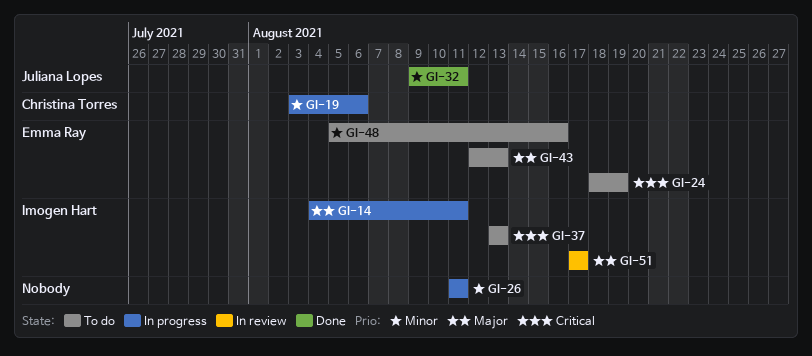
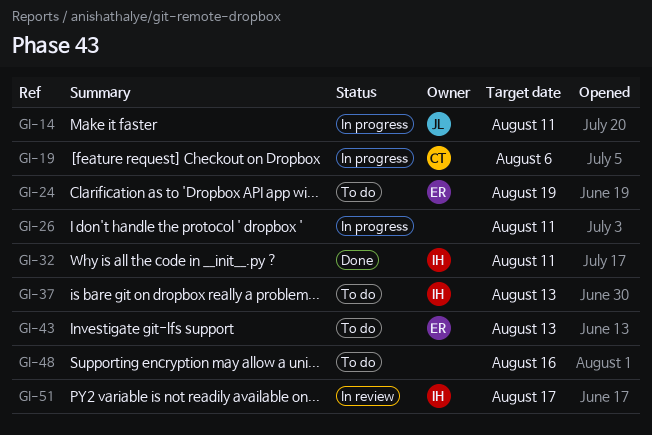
GI-14, owner: Imogen Hart -> Juliana Lopes
GI-32, owner: Juliana Lopes -> Imogen Hart
GI-48, owner: Emma Ray -> none

